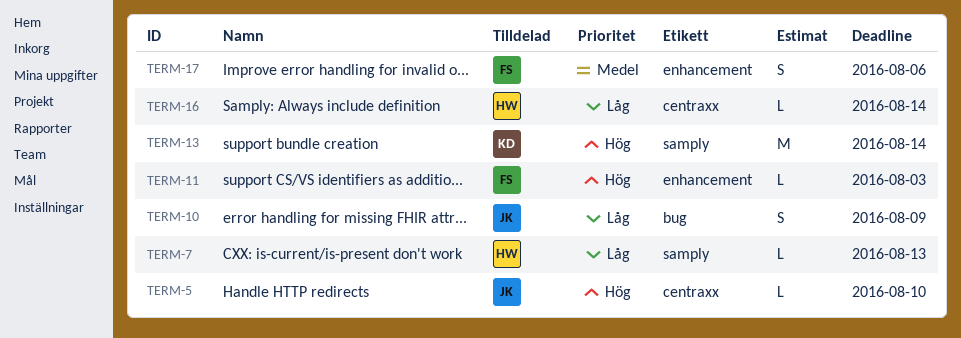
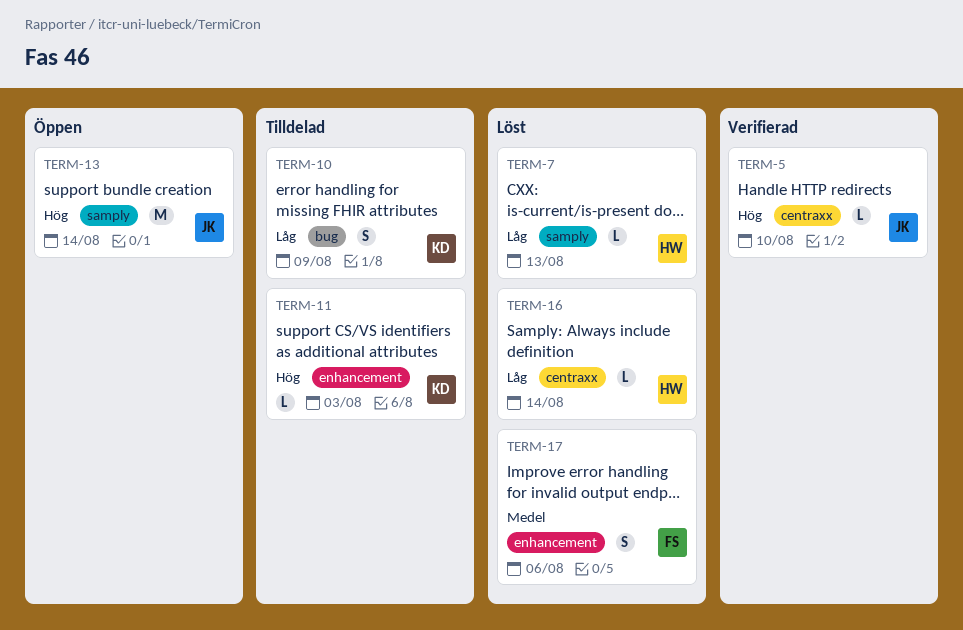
TERM-10, owner: JK -> KD
TERM-11, owner: FS -> KD
TERM-13, owner: KD -> JK

